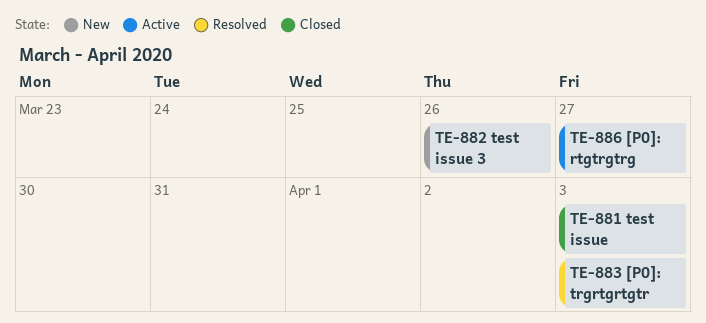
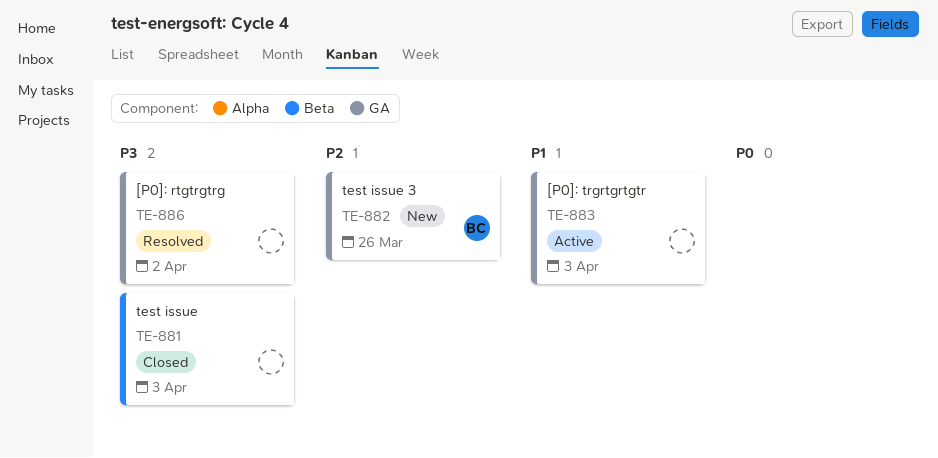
TE-883, status: Resolved -> Active
TE-886, status: Active -> Resolved
TE-886, due: Mar 27 -> Apr 2

